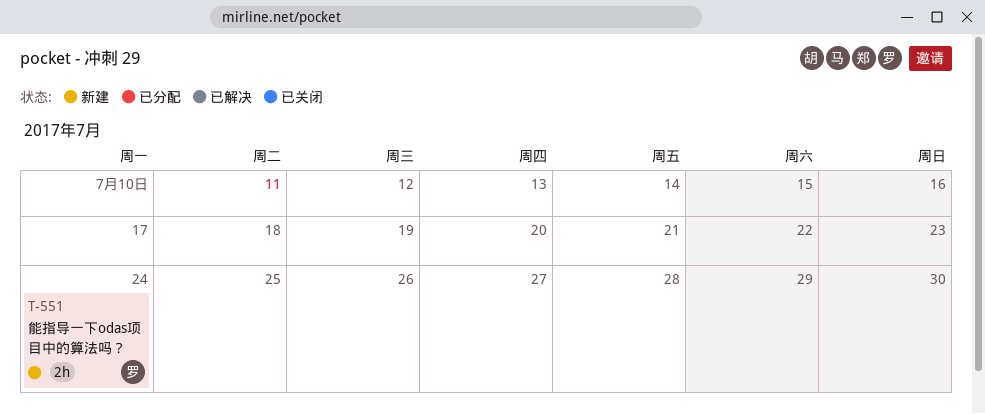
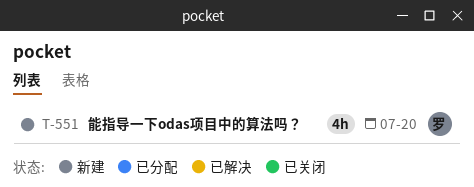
T-551, estimate: 2h -> 4h
T-551, due: Jul 24 -> Jul 20

